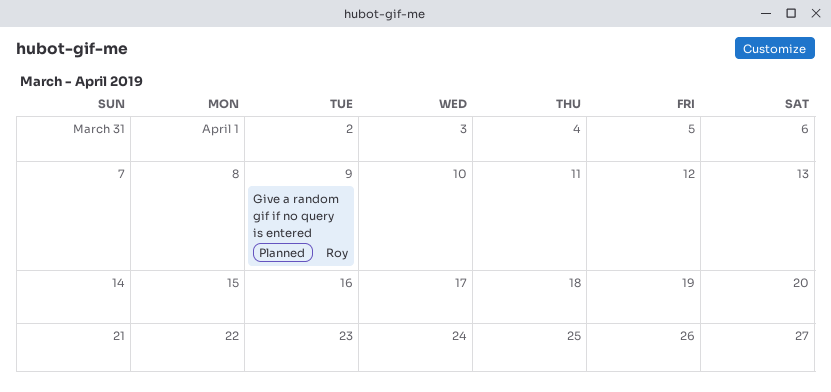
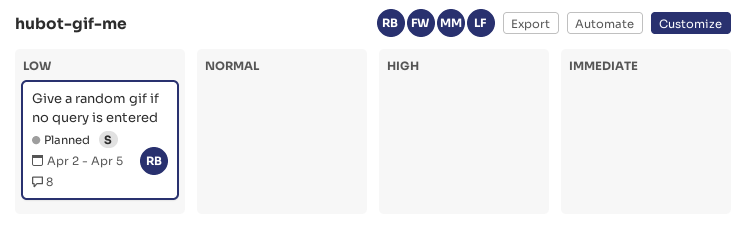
Give a random gif if no query is entered, due: Apr 9 -> Apr 5

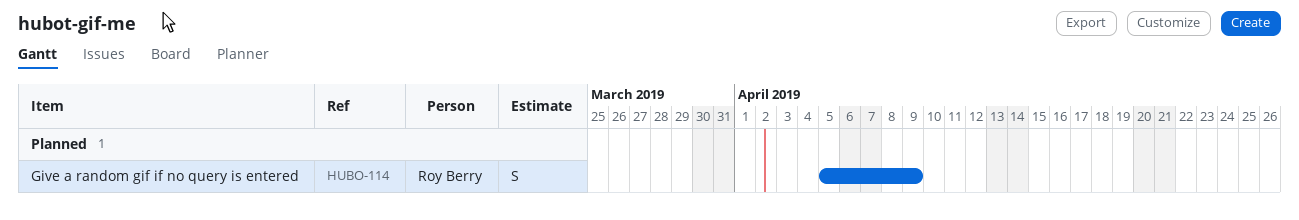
Give a random gif if no query is entered, start: Apr 2 -> Apr 5
Give a random gif if no query is entered, due: Apr 5 -> Apr 9

